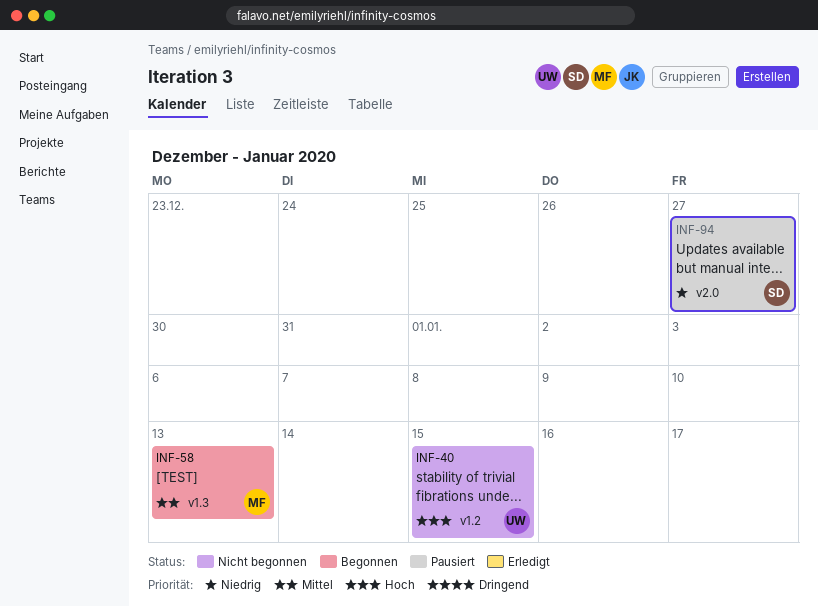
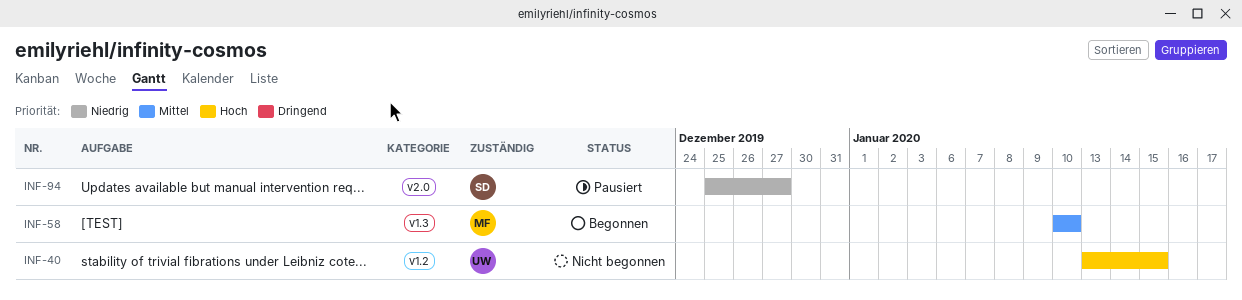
INF-58, due: Jan 13 -> Jan 10

